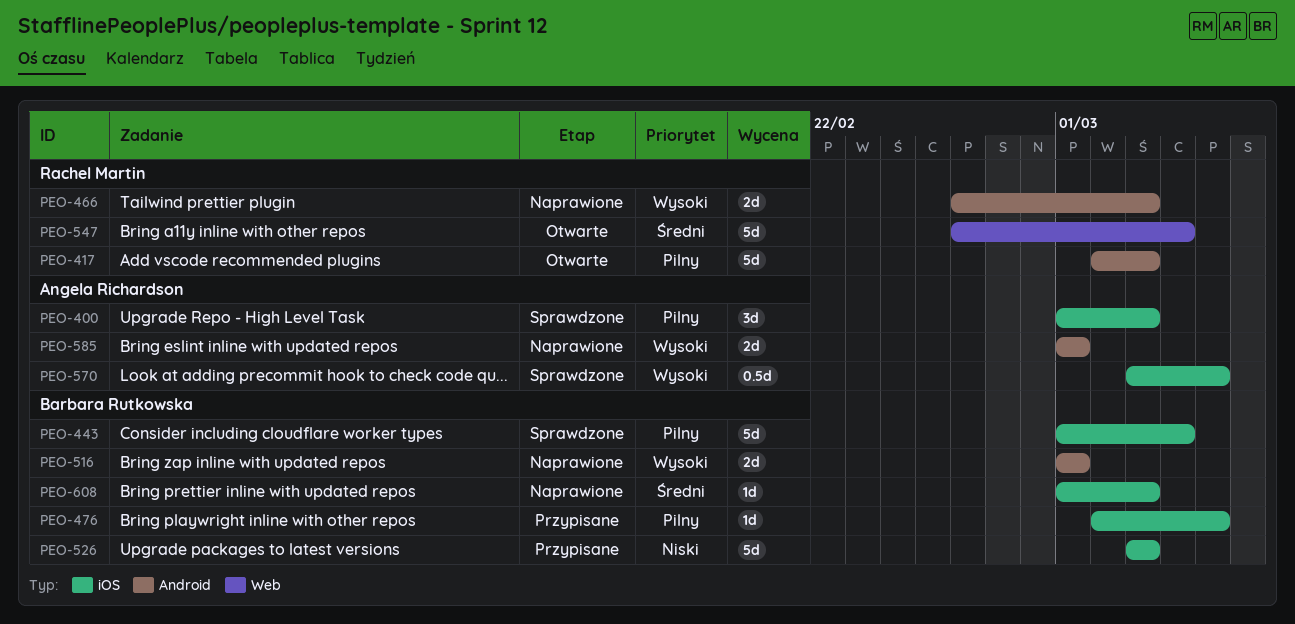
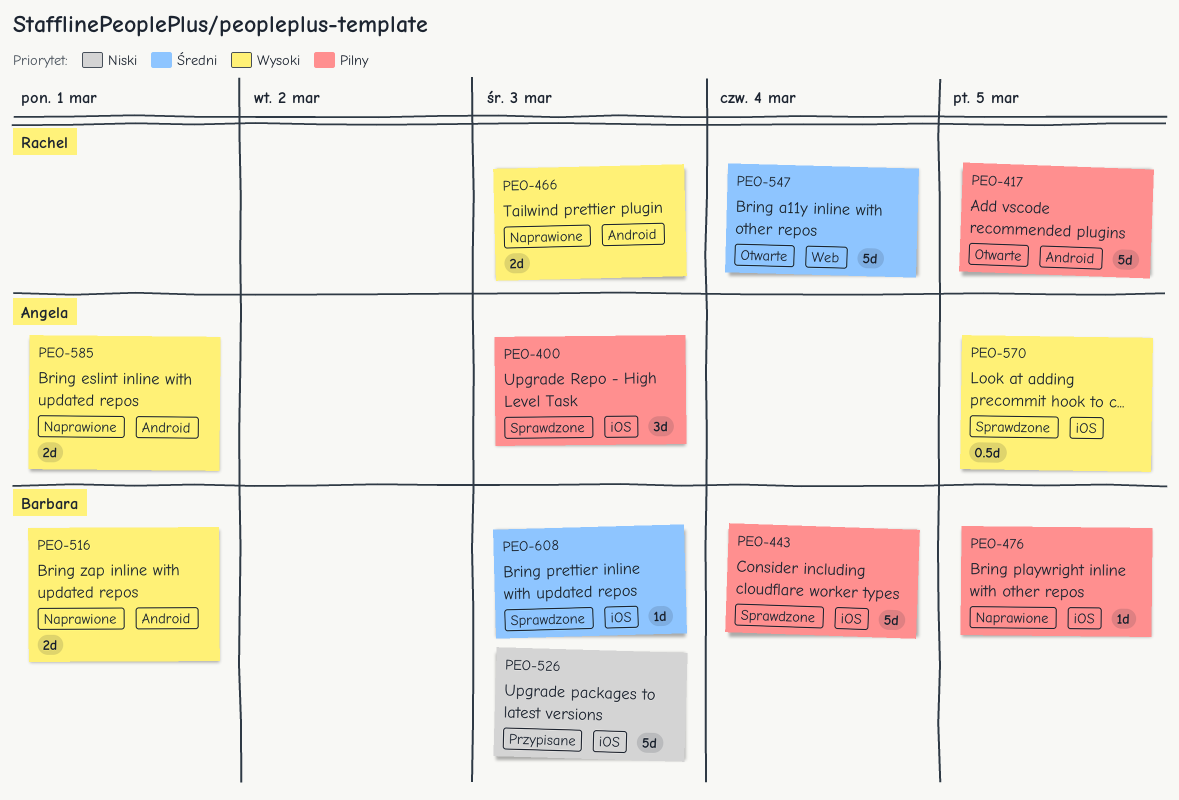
PEO-417, due: Mar 3 -> Mar 5
PEO-476, status: Przypisane -> Naprawione
PEO-608, status: Naprawione -> Sprawdzone

